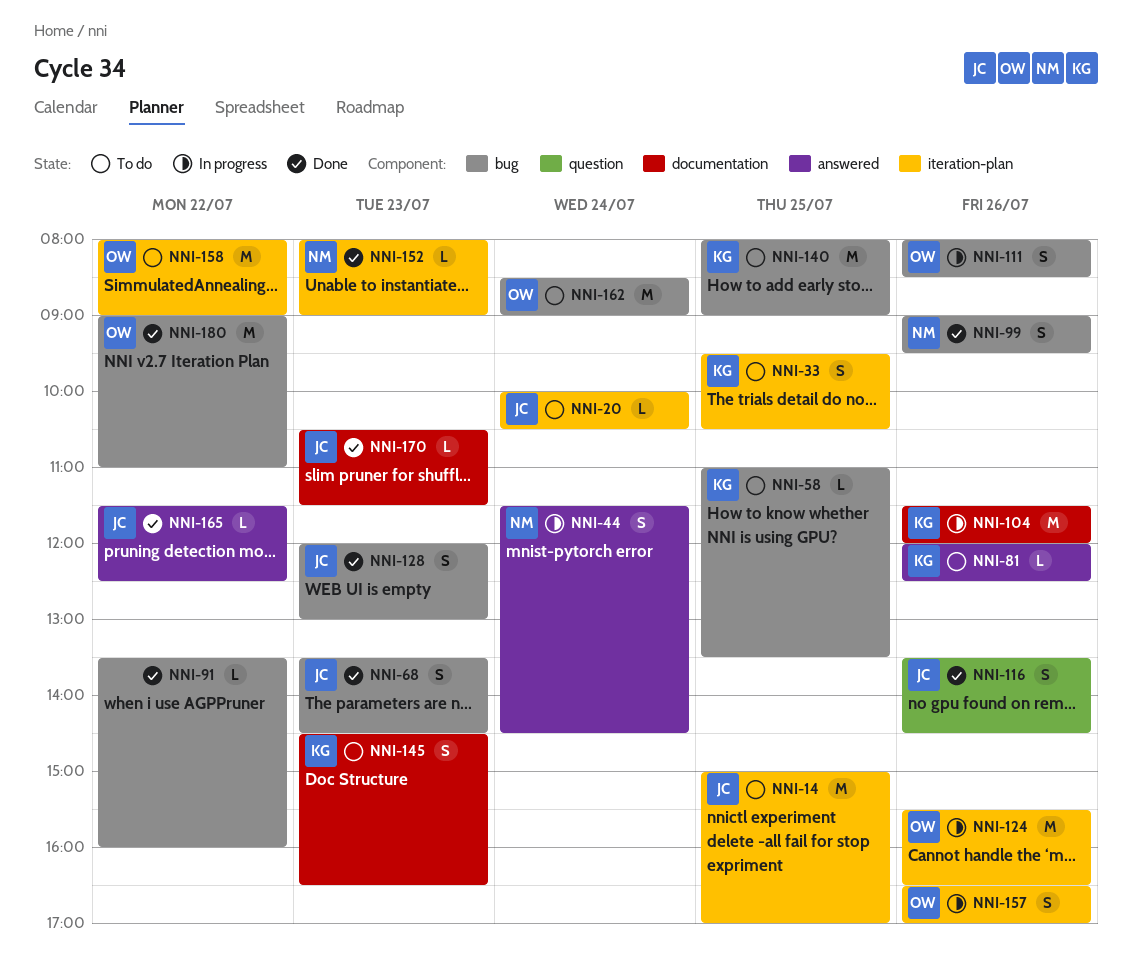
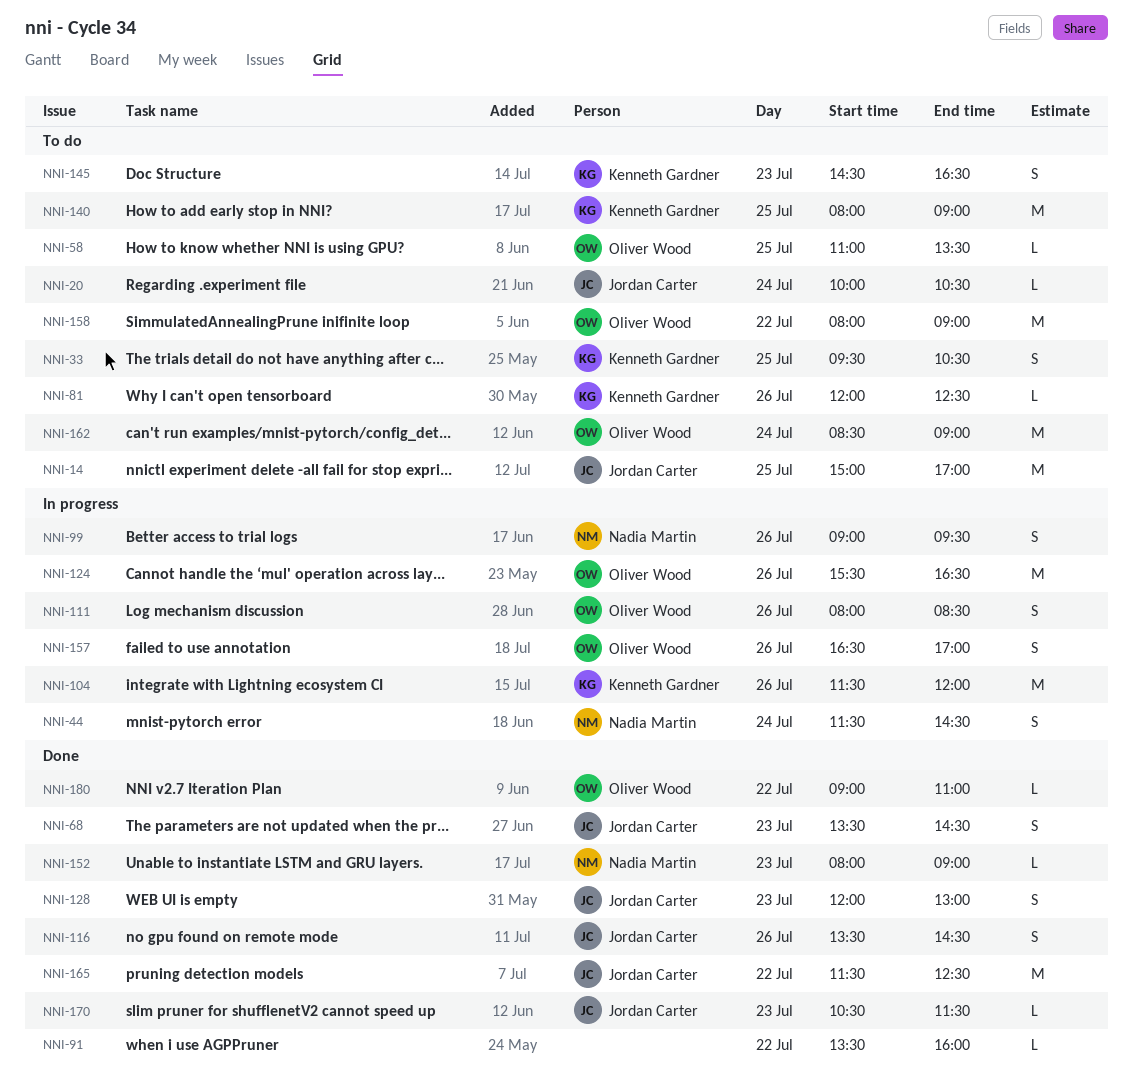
NNI-58, owner: Kenneth Gardner -> Oliver Wood
NNI-99, status: Done -> In progress
NNI-165, estimate: L -> M
NNI-180, estimate: M -> L

